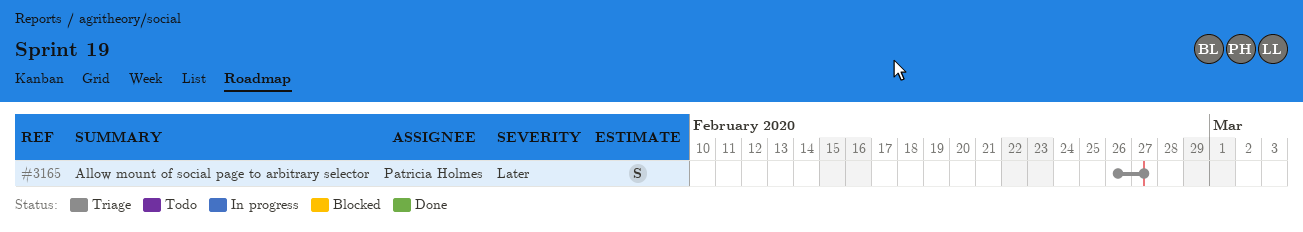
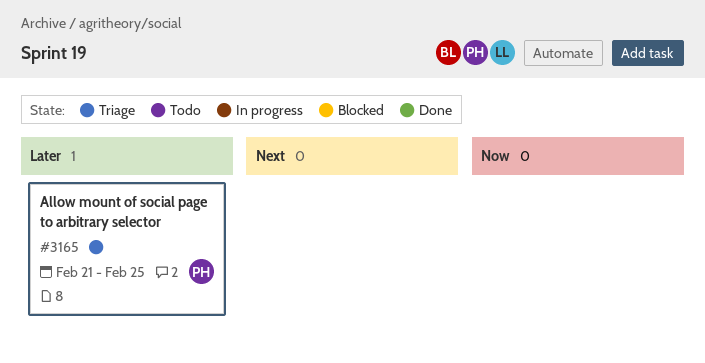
#3165, start: Feb 26 -> Feb 21
#3165, due: Feb 27 -> Feb 25

